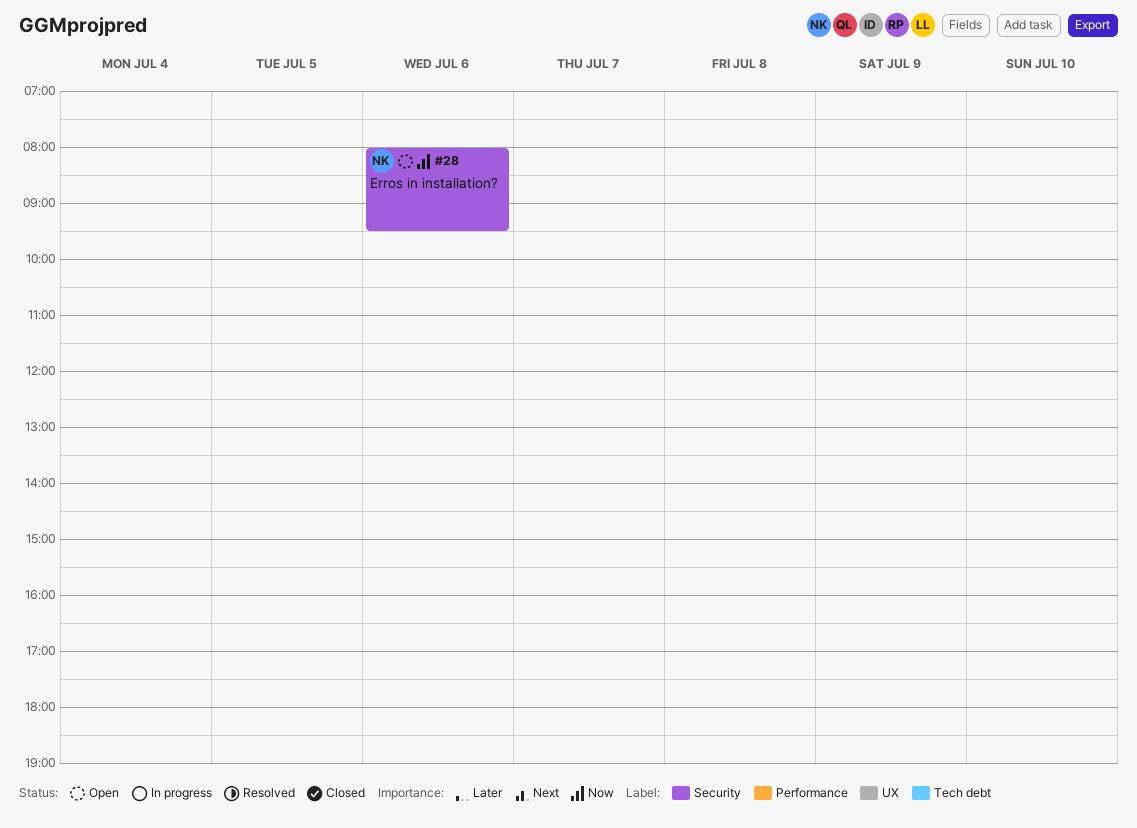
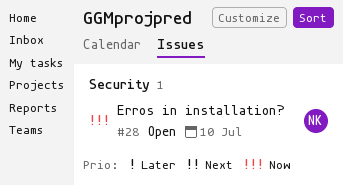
#28, day: Jul 6 -> Jul 10

